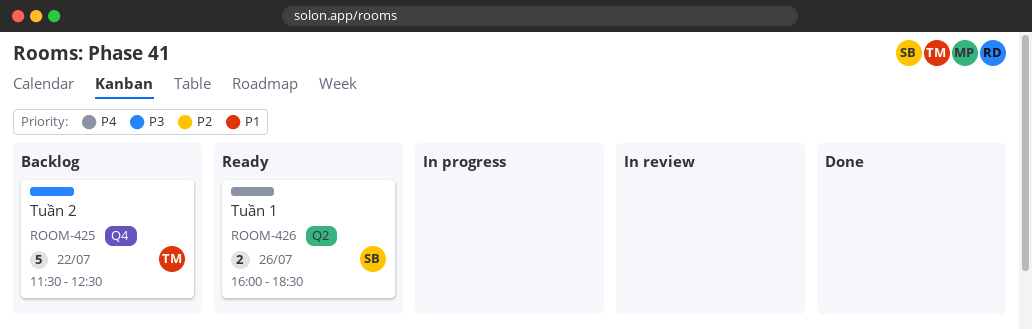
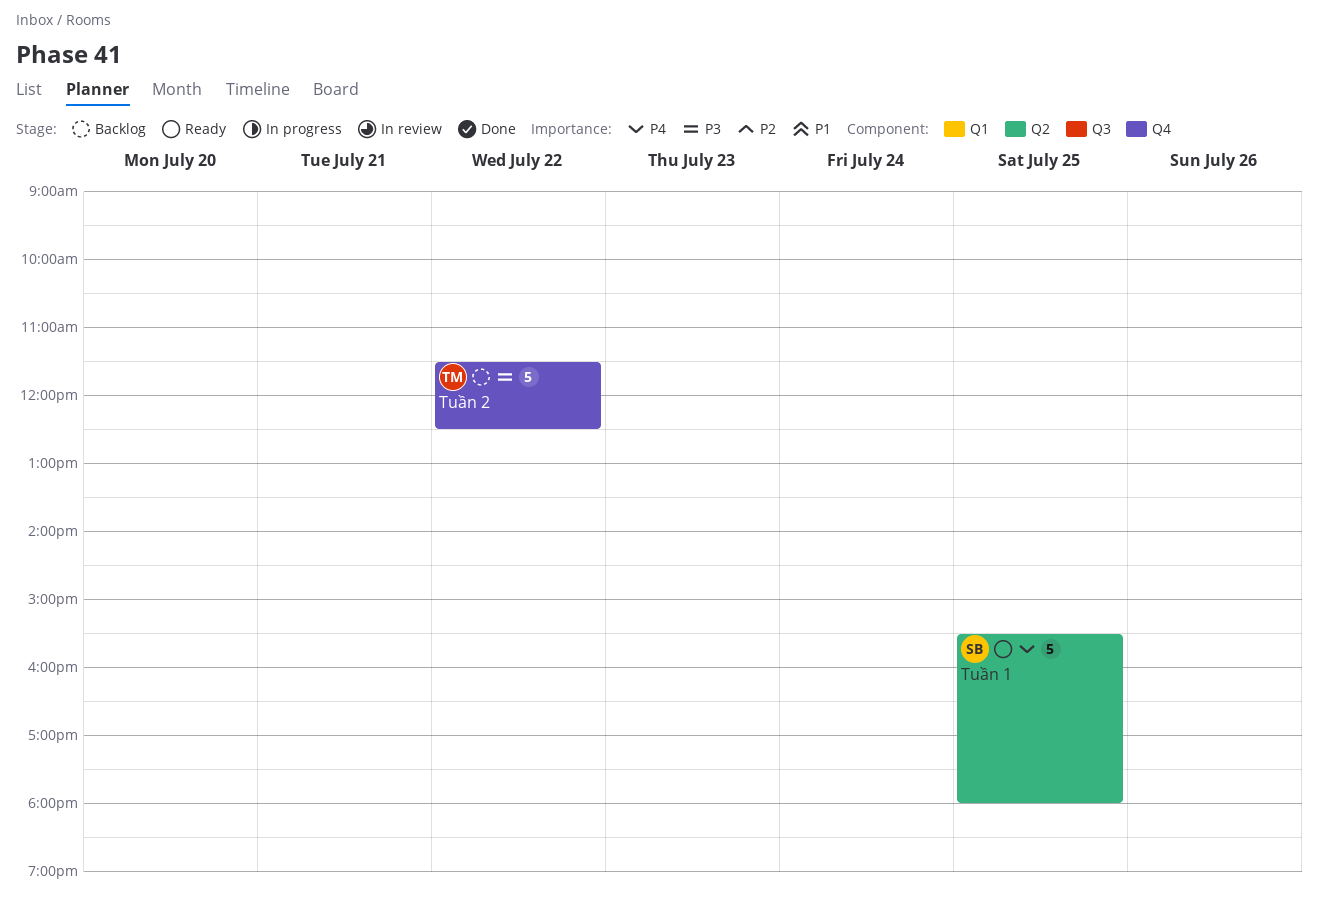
Tuần 1, estimate: 2 -> 5
Tuần 1, day: Jul 26 -> Jul 25
Tuần 1, begins: 16:00 -> 15:30
Tuần 1, ends: 18:30 -> 18:00

